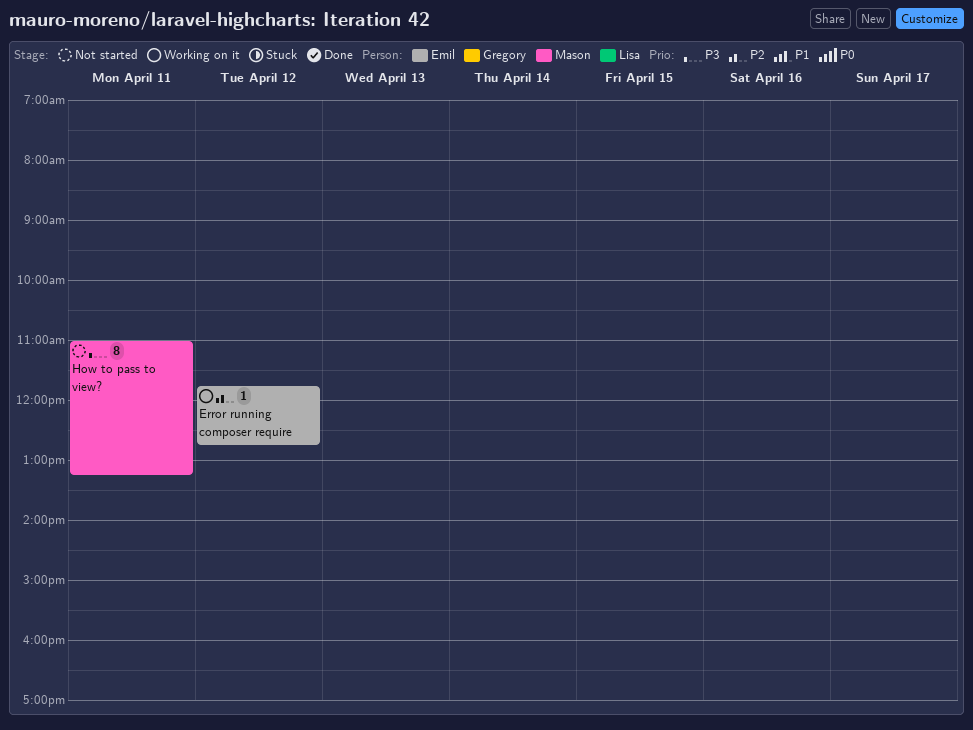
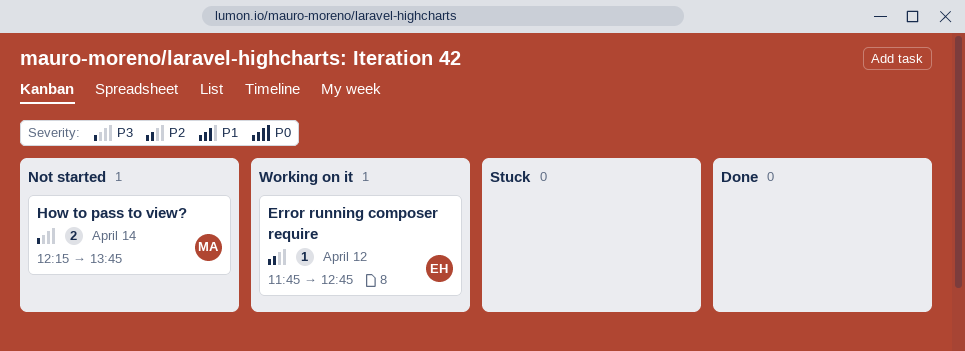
How to pass to view?, estimate: 8 -> 2
How to pass to view?, day: Apr 11 -> Apr 14
How to pass to view?, begins: 11:00 -> 12:15
How to pass to view?, ends: 13:15 -> 13:45

